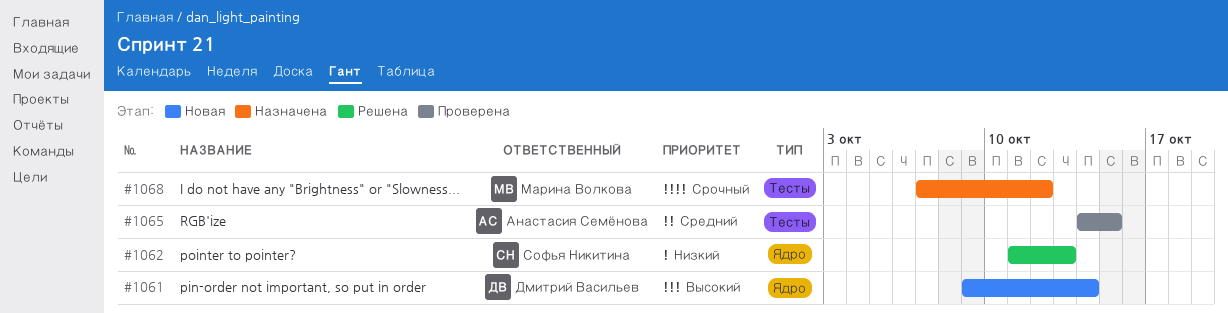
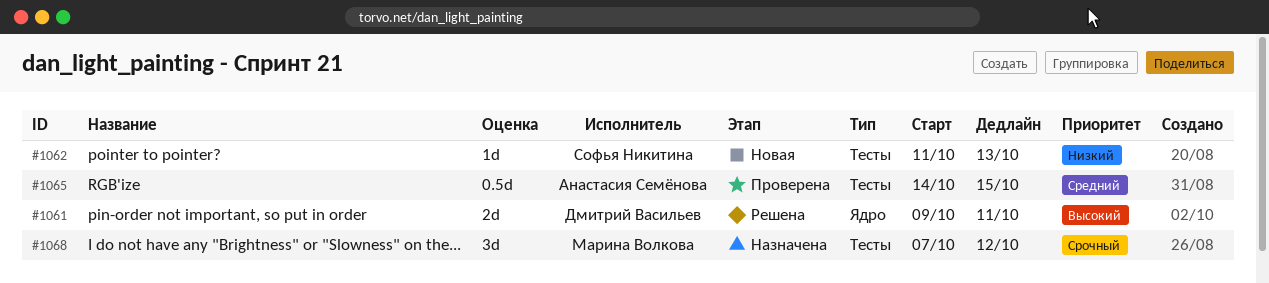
#1061, status: Новая -> Решена
#1061, due: Oct 14 -> Oct 11
#1062, status: Решена -> Новая
#1062, label: Ядро -> Тесты

